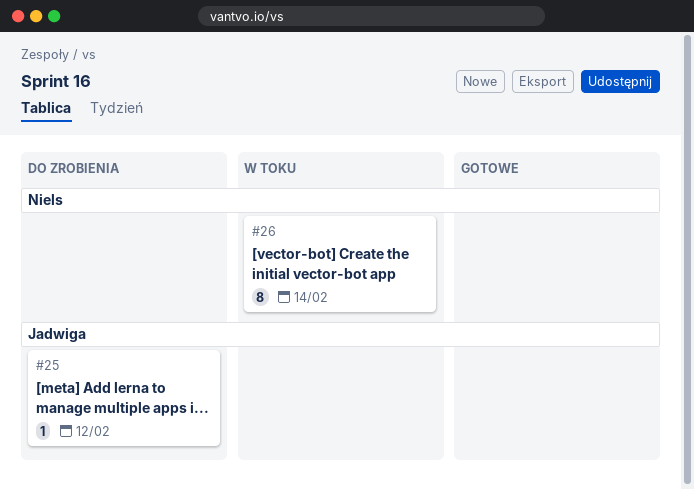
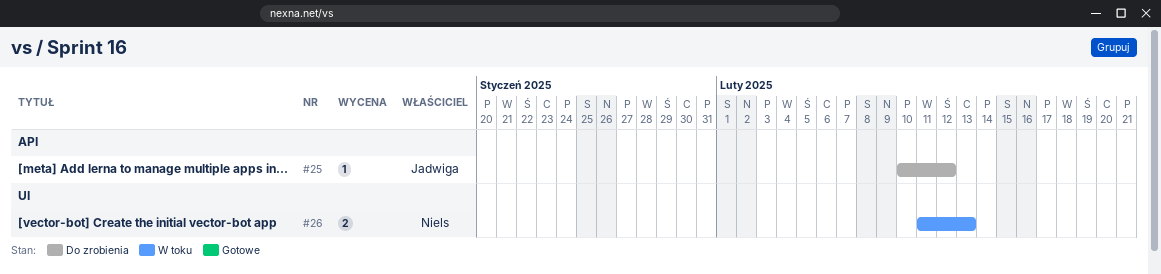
#26, estimate: 8 -> 2
#26, due: Feb 14 -> Feb 13

